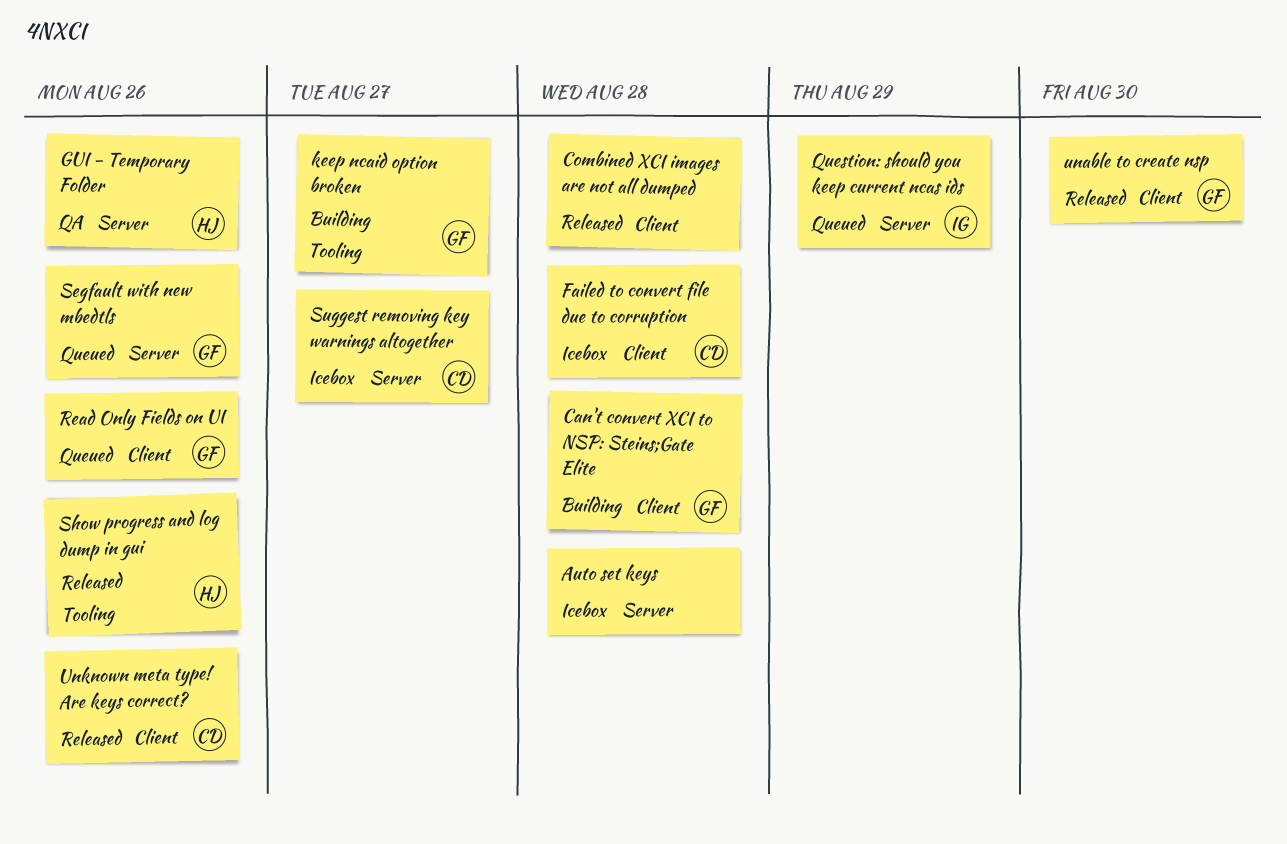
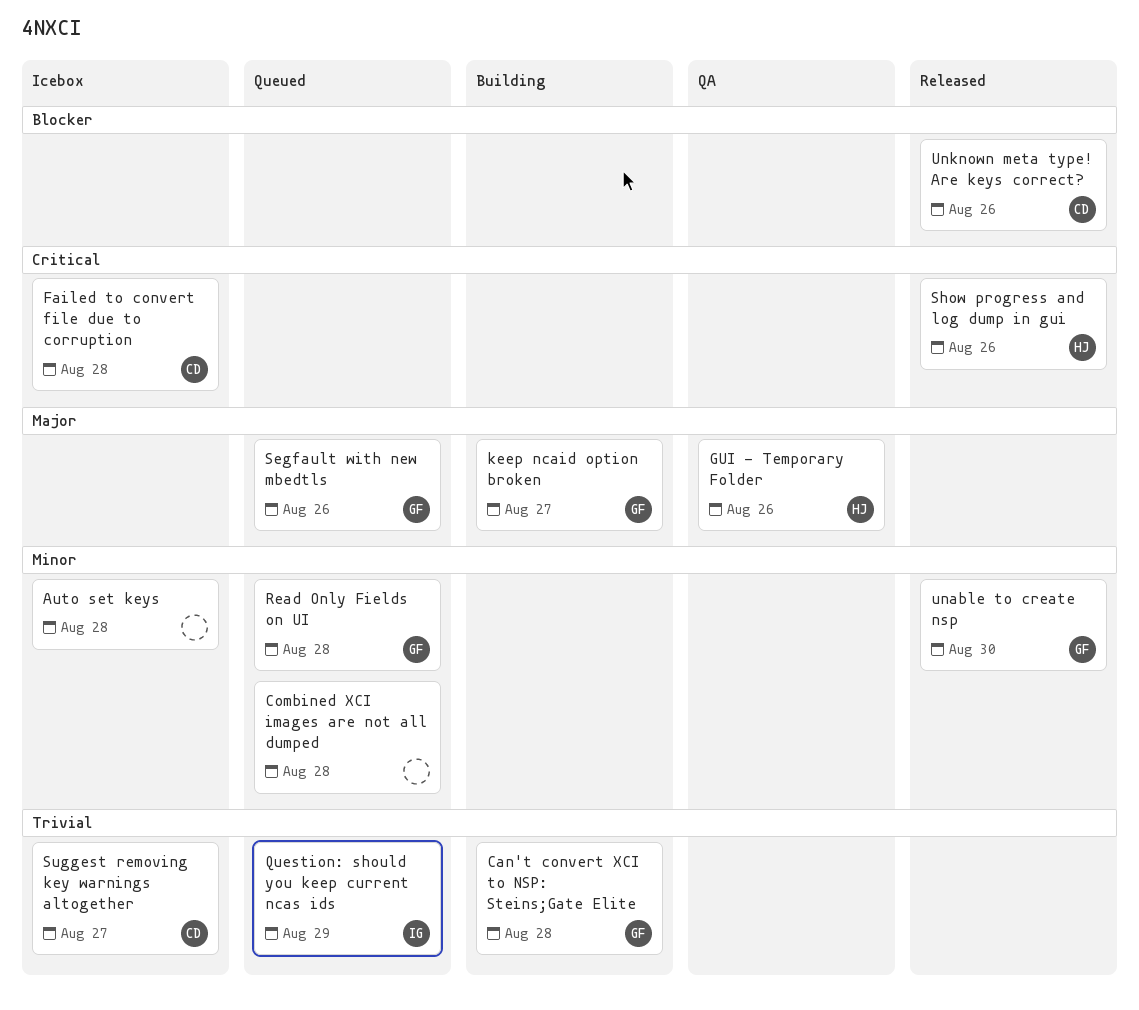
Combined XCI images are not all dumped, status: Released -> Queued
Read Only Fields on UI, due: Aug 26 -> Aug 28

